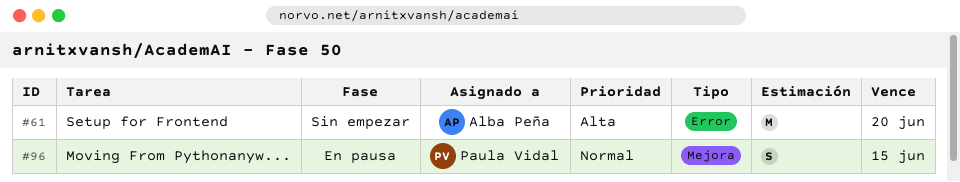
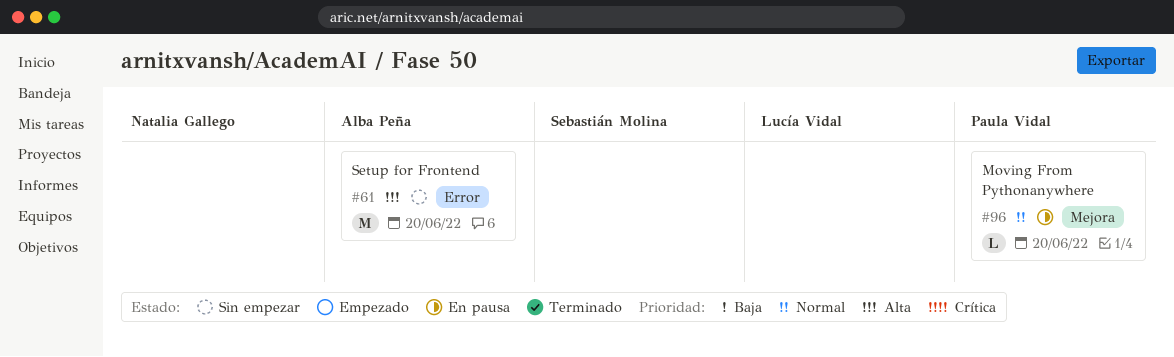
#96, estimate: S -> L
#96, due: Jun 15 -> Jun 20

